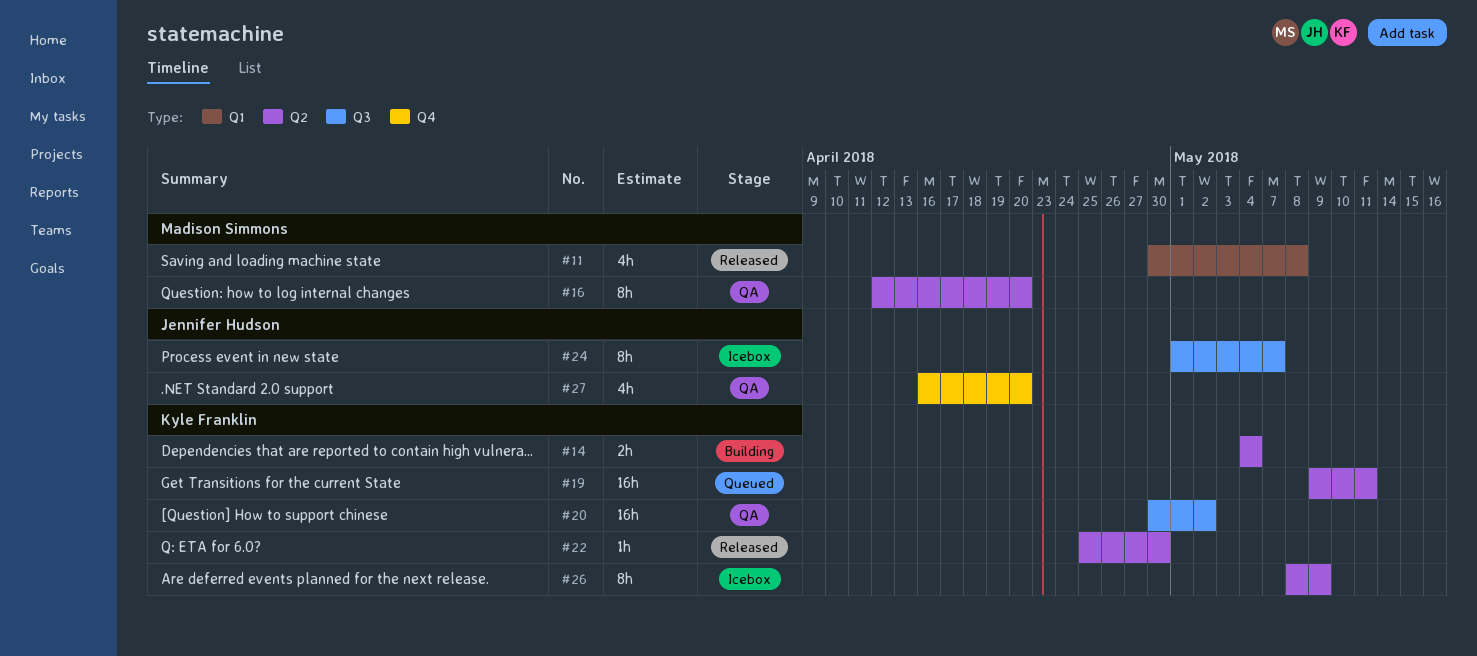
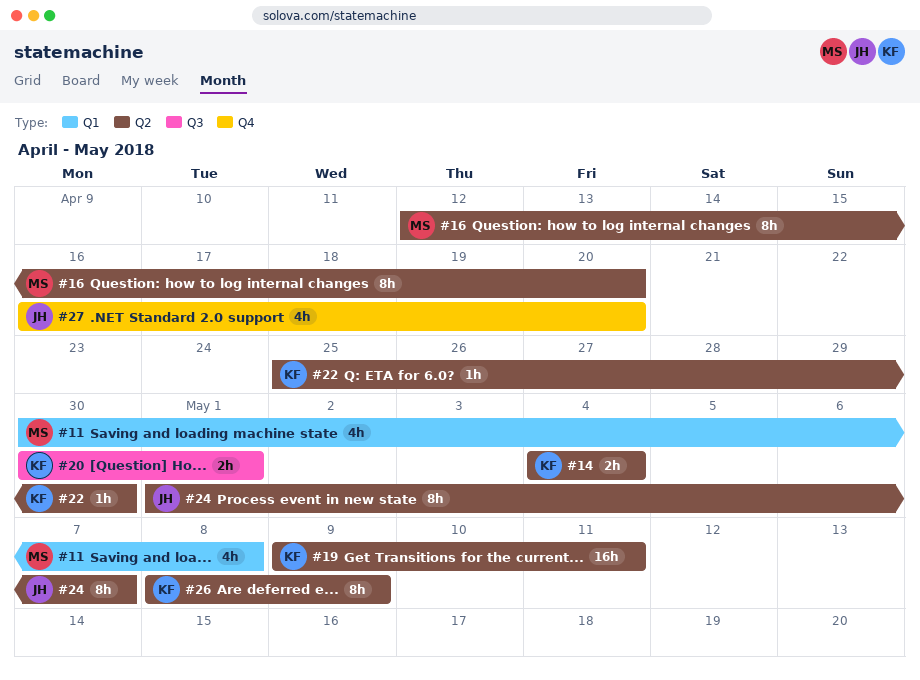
#20, estimate: 16h -> 2h
#20, due: May 2 -> May 1
#24, label: Q3 -> Q2

